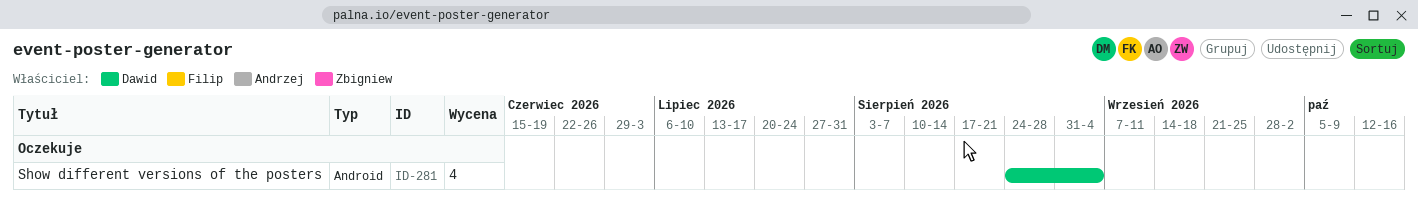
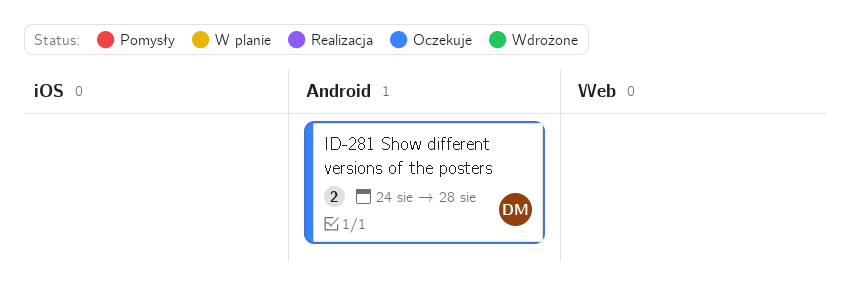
ID-281, estimate: 4 -> 2
ID-281, due: Sep 4 -> Aug 28

